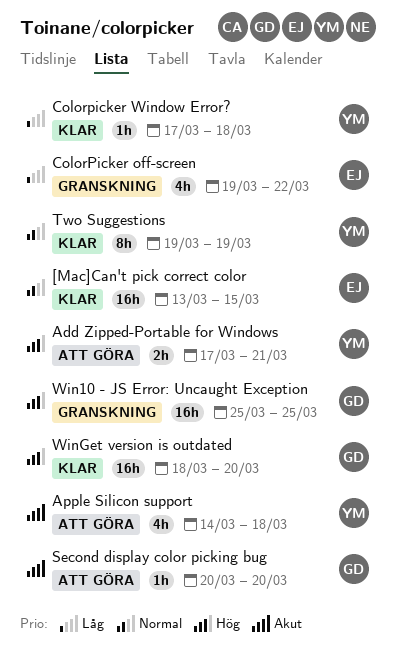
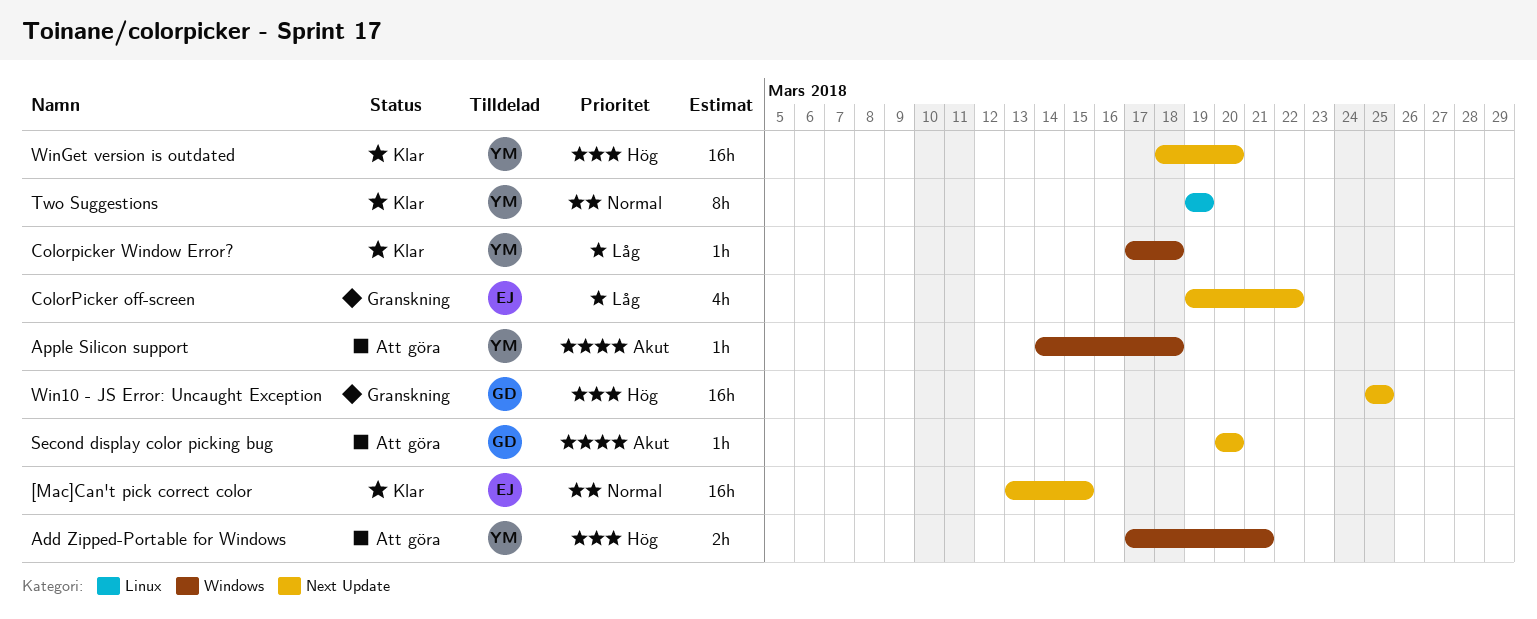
Apple Silicon support, estimate: 4h -> 1h
WinGet version is outdated, owner: GD -> YM

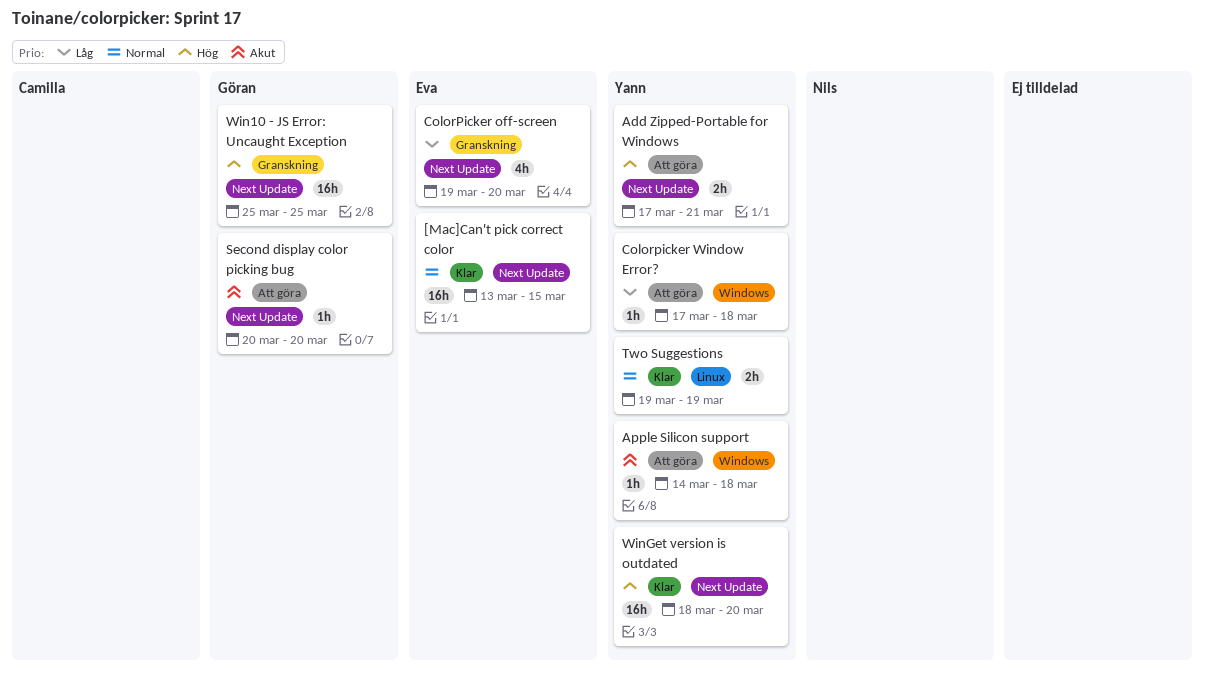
Add Zipped-Portable for Windows, label: Windows -> Next Update
ColorPicker off-screen, due: Mar 22 -> Mar 20
Colorpicker Window Error?, status: Klar -> Att göra
Two Suggestions, estimate: 8h -> 2h

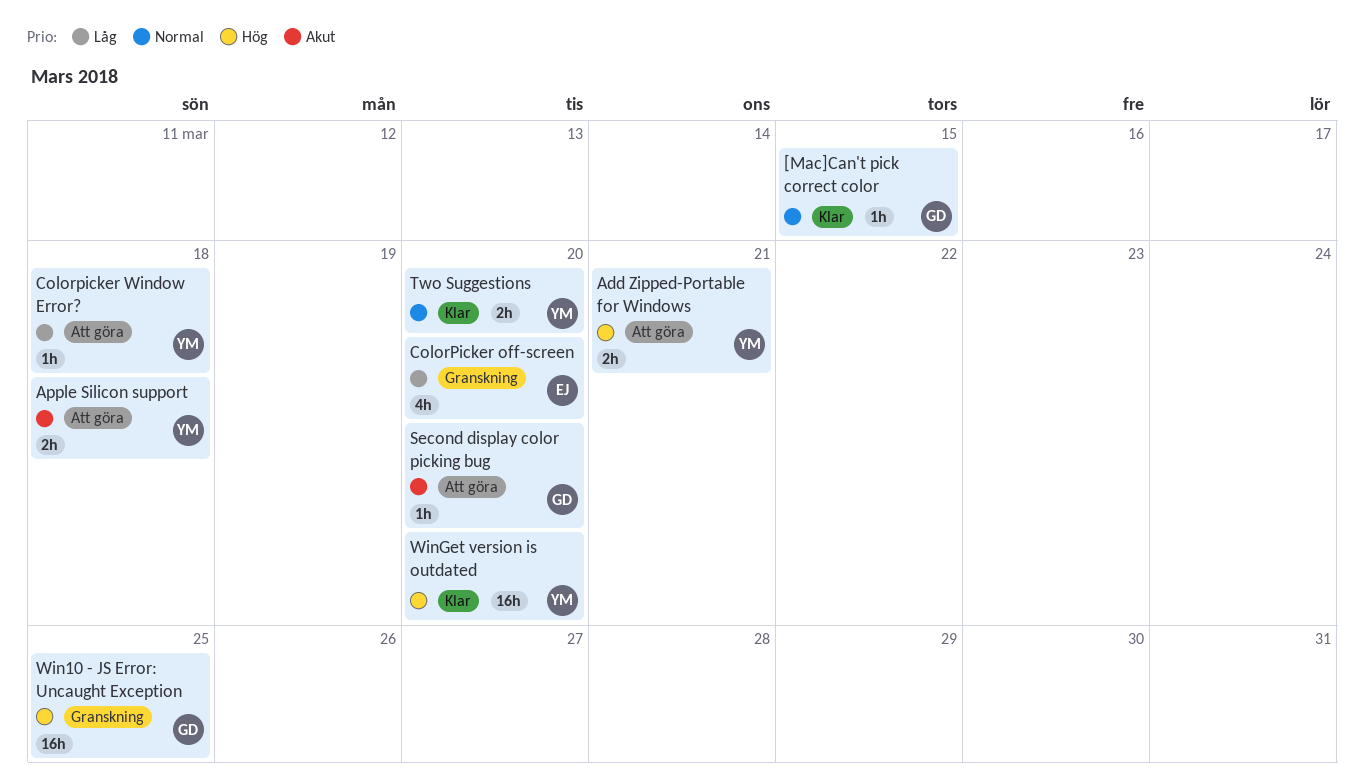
[Mac]Can't pick correct color, owner: Eva -> Göran
[Mac]Can't pick correct color, estimate: 16h -> 1h
Apple Silicon support, estimate: 1h -> 2h
Two Suggestions, due: Mar 19 -> Mar 20

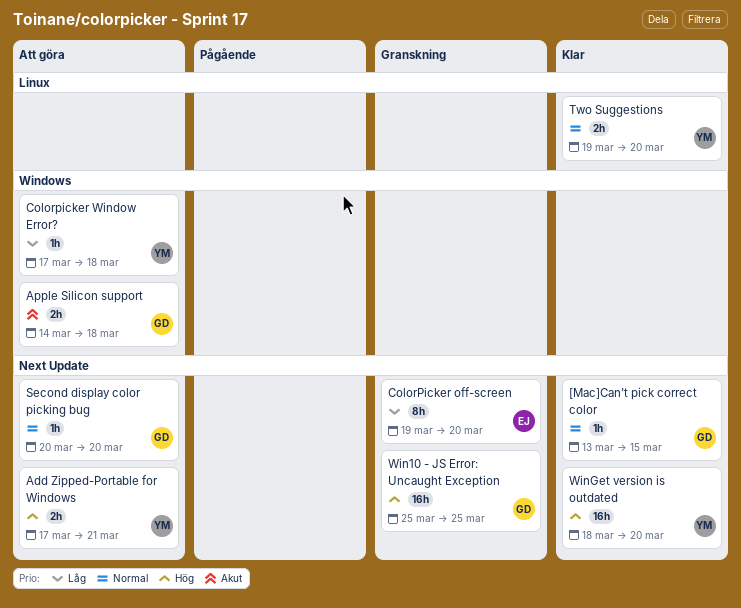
Apple Silicon support, owner: YM -> GD
ColorPicker off-screen, estimate: 4h -> 8h
Second display color picking bug, priority: Akut -> Normal

